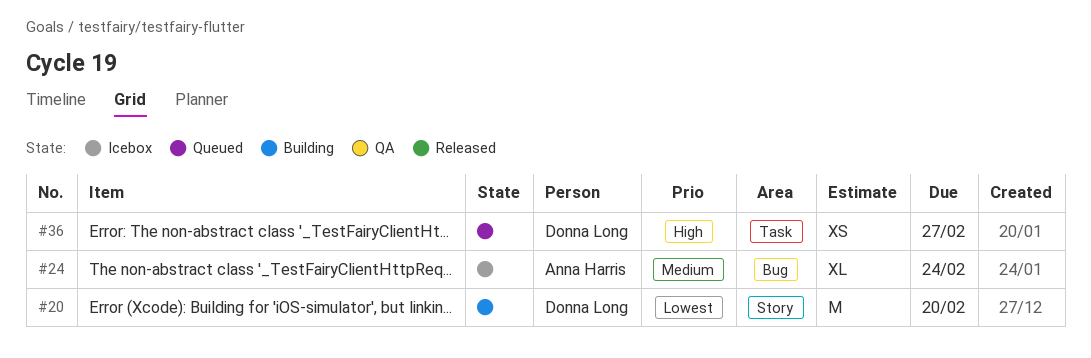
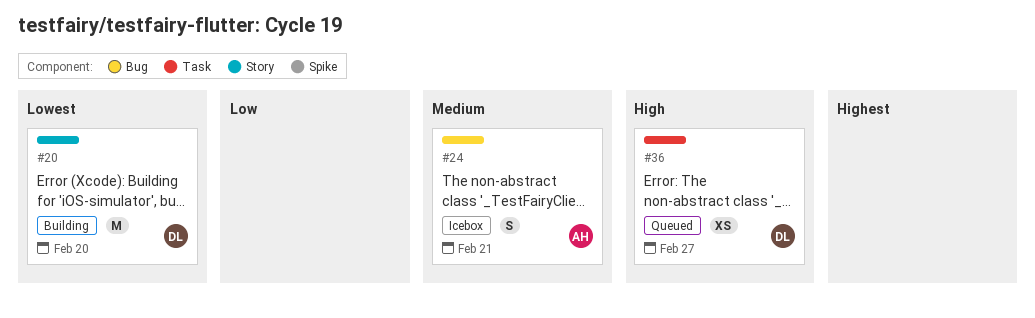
#24, estimate: XL -> S
#24, due: Feb 24 -> Feb 21

